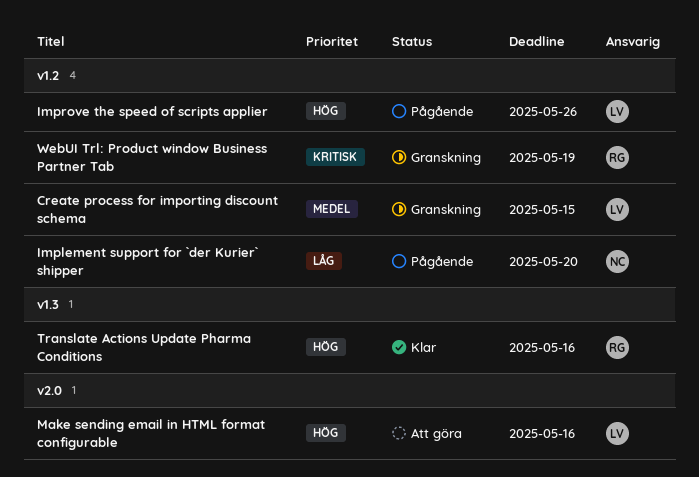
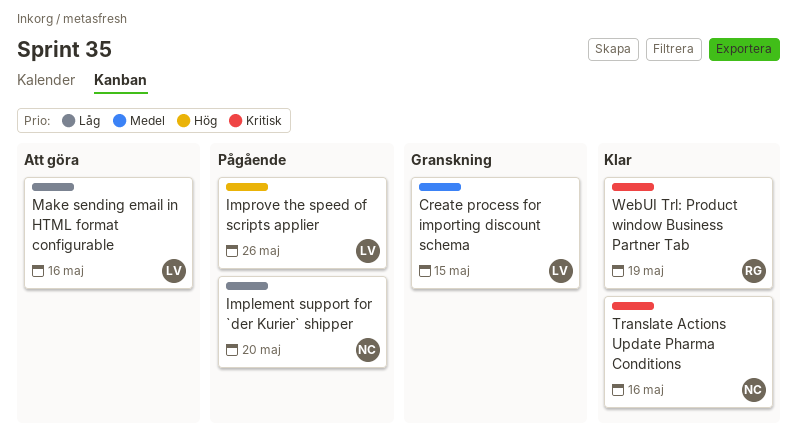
Make sending email in HTML format configurable, priority: Hög -> Låg
Translate Actions Update Pharma Conditions, owner: RG -> NC
Translate Actions Update Pharma Conditions, priority: Hög -> Kritisk
WebUI Trl: Product window Business Partner Tab, status: Granskning -> Klar

